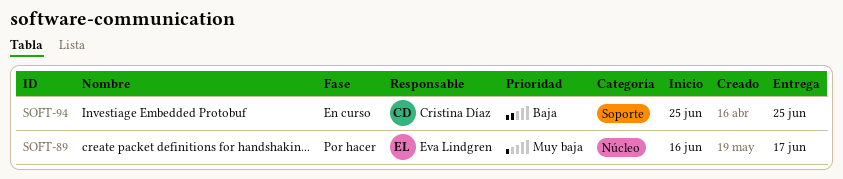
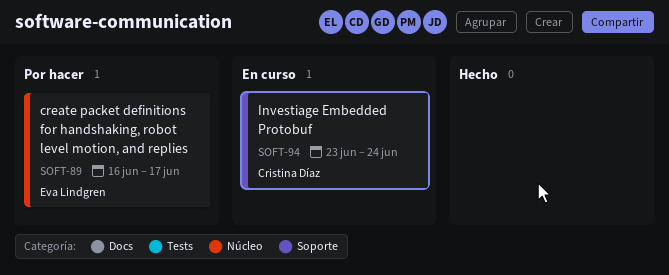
SOFT-94, start: Jun 25 -> Jun 23
SOFT-94, due: Jun 25 -> Jun 24

